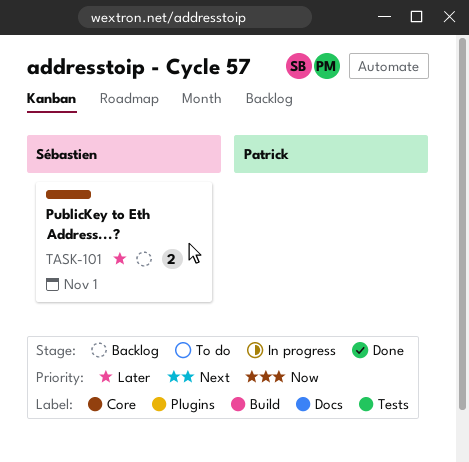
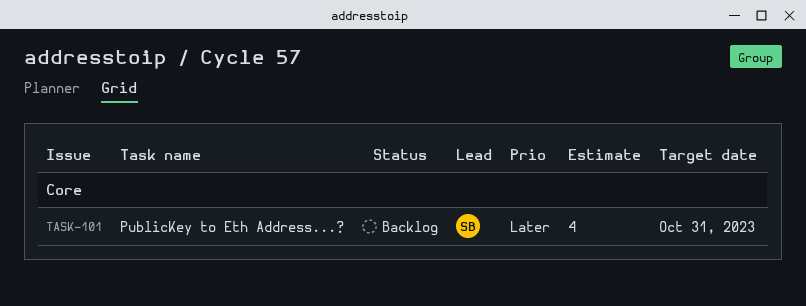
TASK-101, estimate: 2 -> 4
TASK-101, due: Nov 1 -> Oct 31

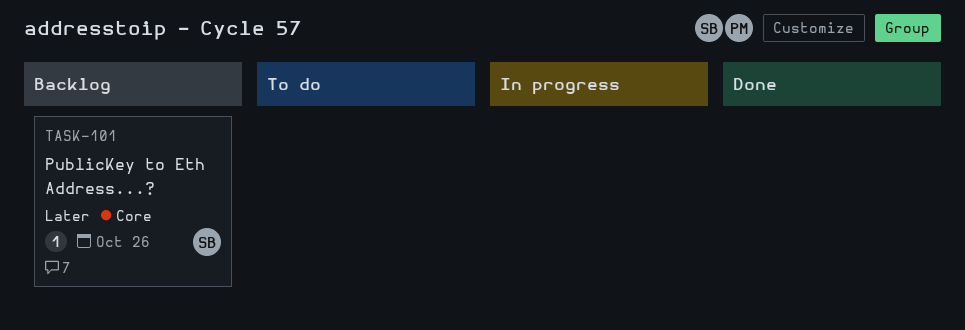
TASK-101, estimate: 4 -> 1
TASK-101, due: Oct 31 -> Oct 26

